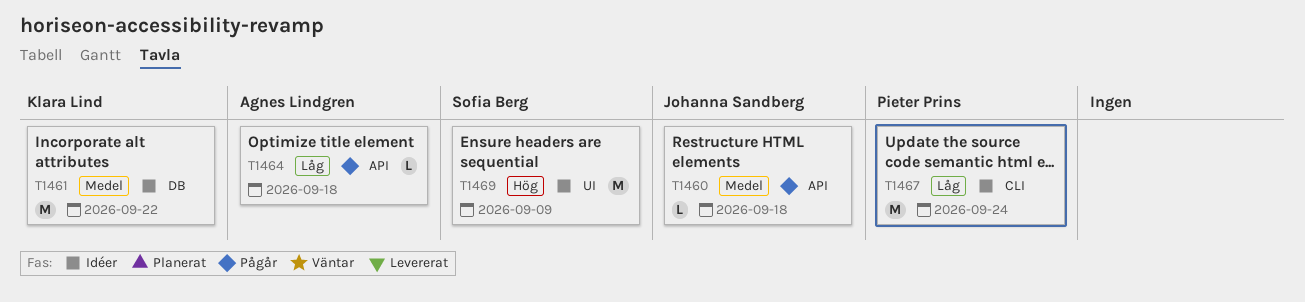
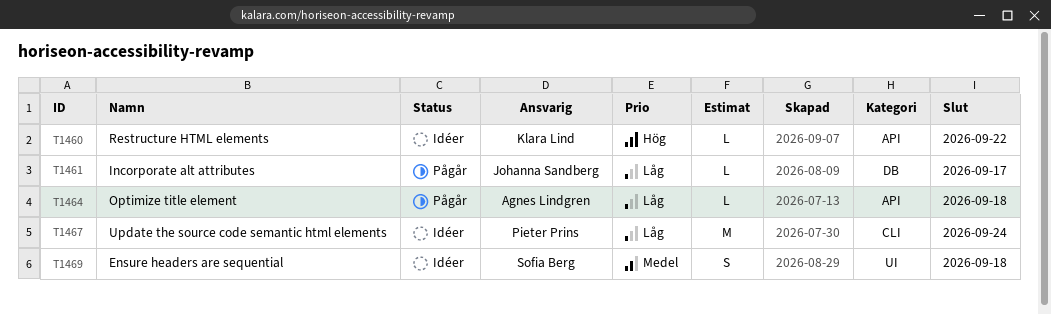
T1460, status: Pågår -> Idéer
T1460, owner: Johanna Sandberg -> Klara Lind
T1460, priority: Medel -> Hög
T1460, due: Sep 18 -> Sep 22
T1461, status: Idéer -> Pågår
T1461, owner: Klara Lind -> Johanna Sandberg
T1461, priority: Medel -> Låg
T1461, estimate: M -> L
T1461, due: Sep 22 -> Sep 17
T1469, priority: Hög -> Medel
T1469, estimate: M -> S
T1469, due: Sep 9 -> Sep 18

